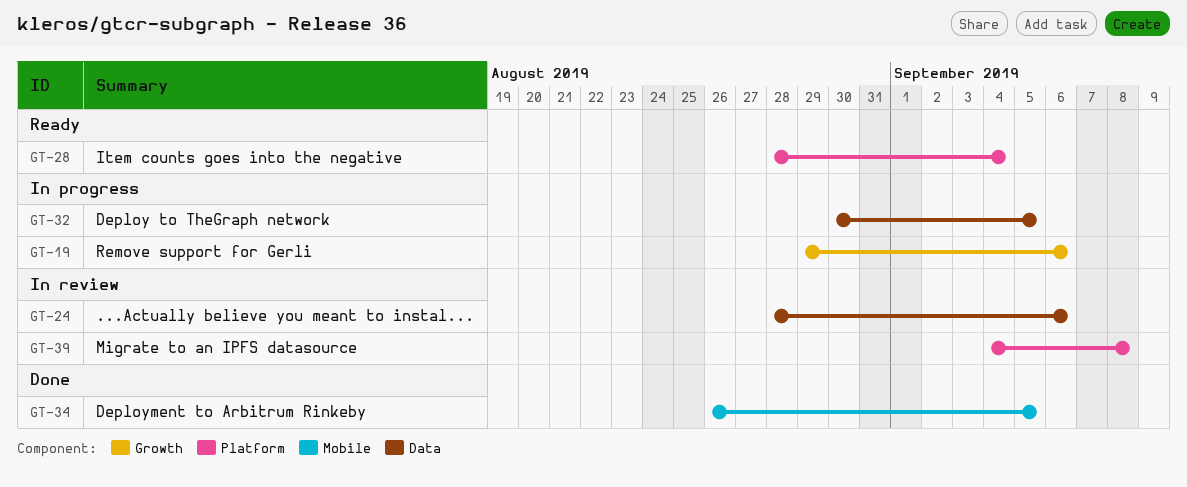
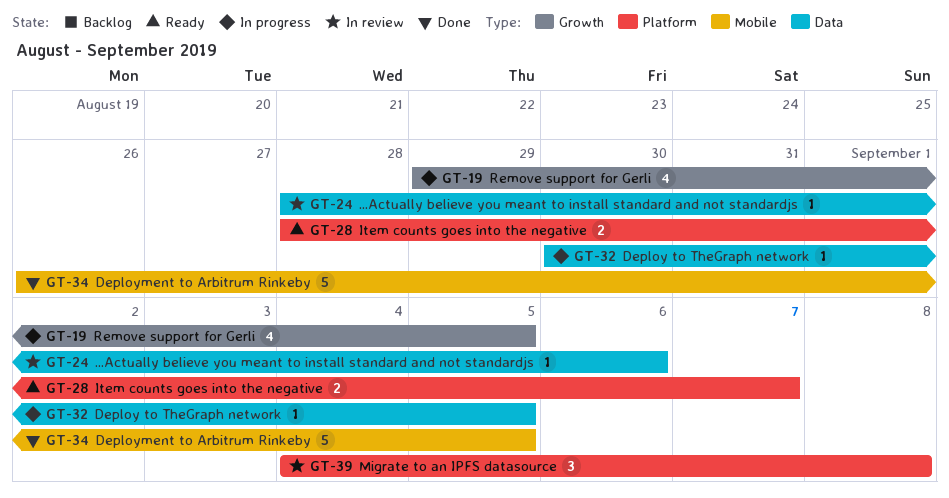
GT-19, due: Sep 6 -> Sep 5
GT-28, due: Sep 4 -> Sep 7

